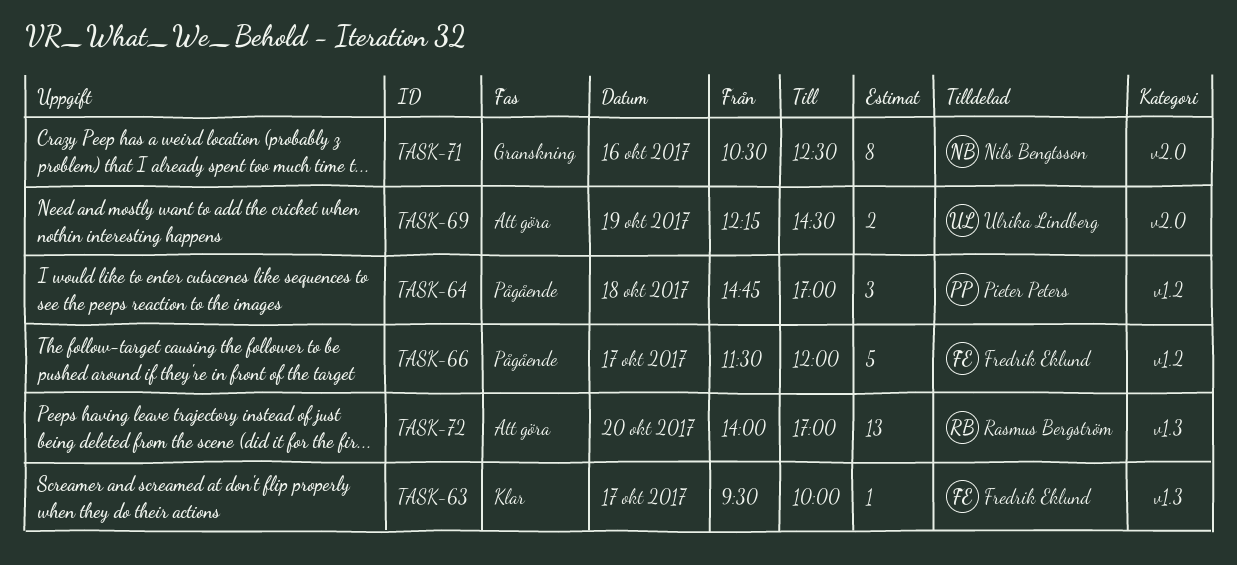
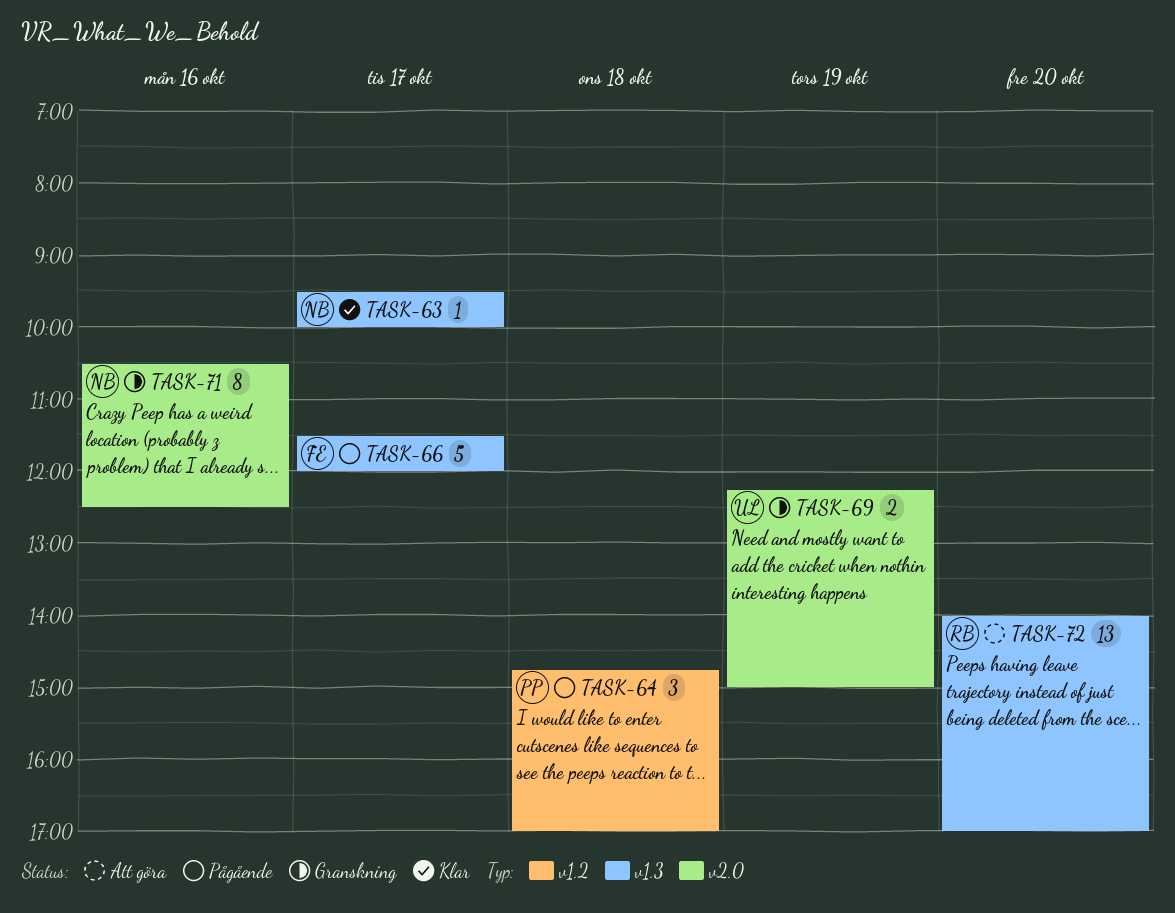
TASK-63, owner: Fredrik Eklund -> Nils Bengtsson
TASK-66, label: v1.2 -> v1.3
TASK-69, status: Att göra -> Granskning
TASK-69, ends: 14:30 -> 15:00

